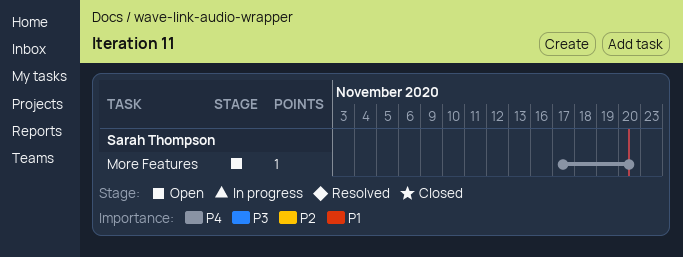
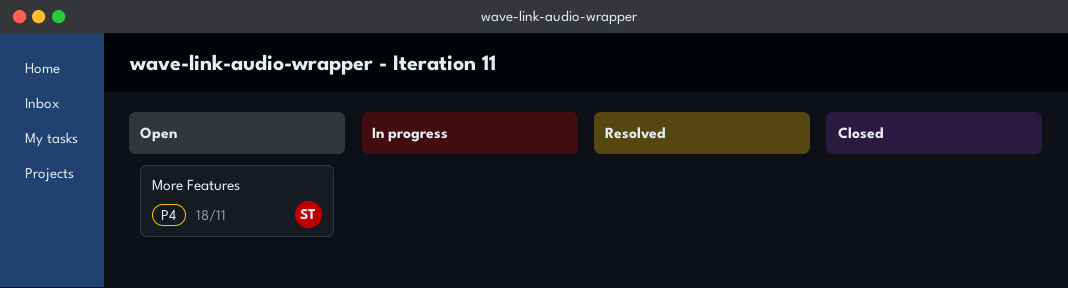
More Features, due: Nov 20 -> Nov 18

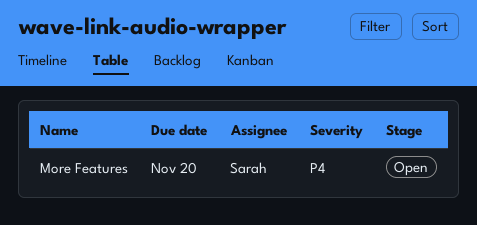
More Features, due: Nov 18 -> Nov 20

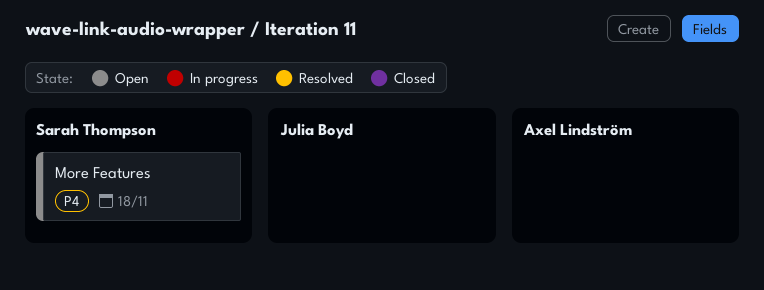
More Features, due: Nov 20 -> Nov 18

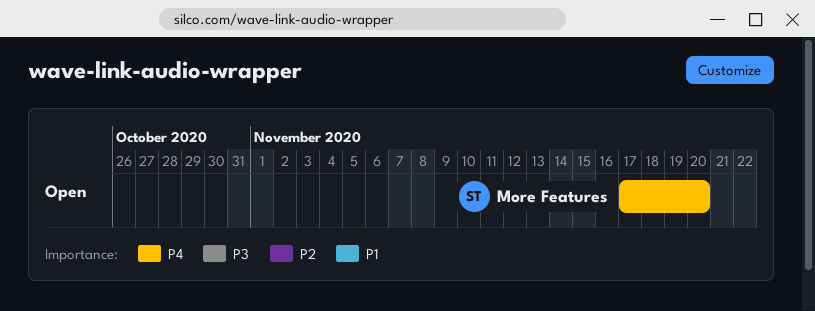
More Features, due: Nov 18 -> Nov 20

